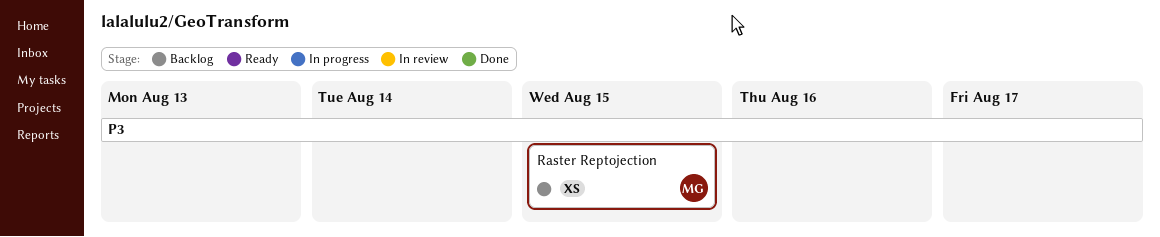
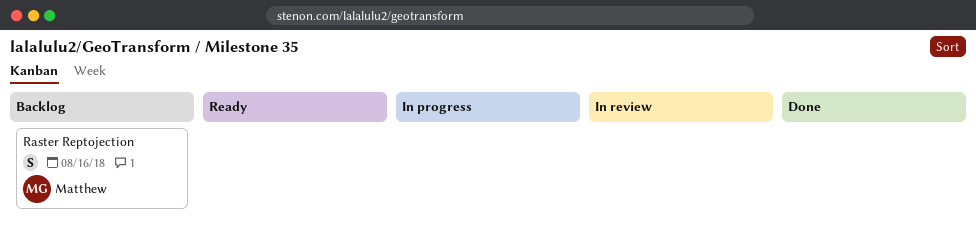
Raster Reptojection, estimate: XS -> S
Raster Reptojection, due: Aug 15 -> Aug 16

